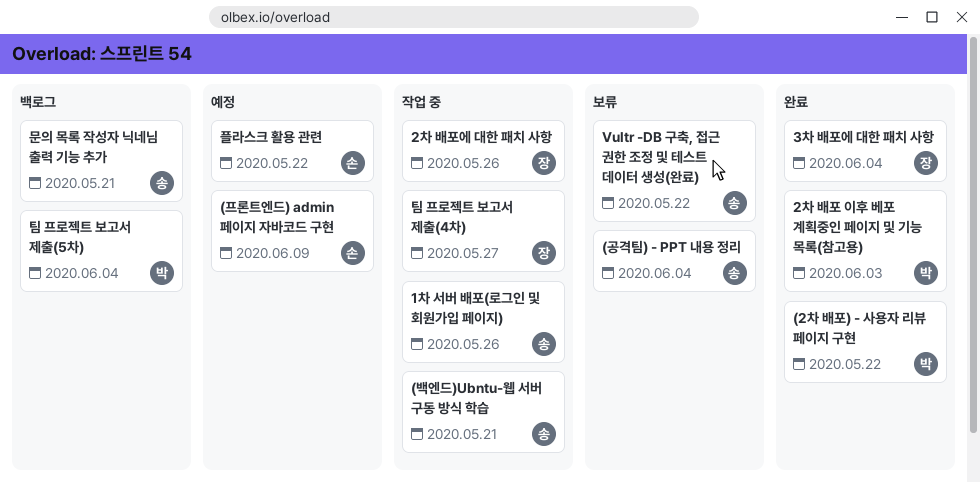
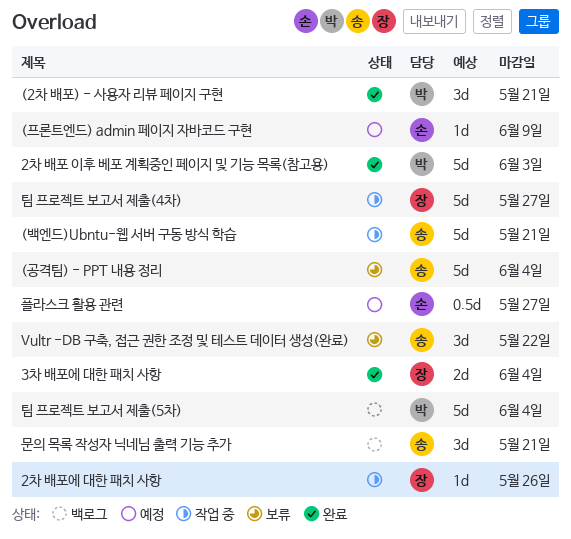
(2차 배포) - 사용자 리뷰 페이지 구현, due: May 22 -> May 21
1차 서버 배포(로그인 및 회원가입 페이지): present -> none
플라스크 활용 관련, due: May 22 -> May 27

